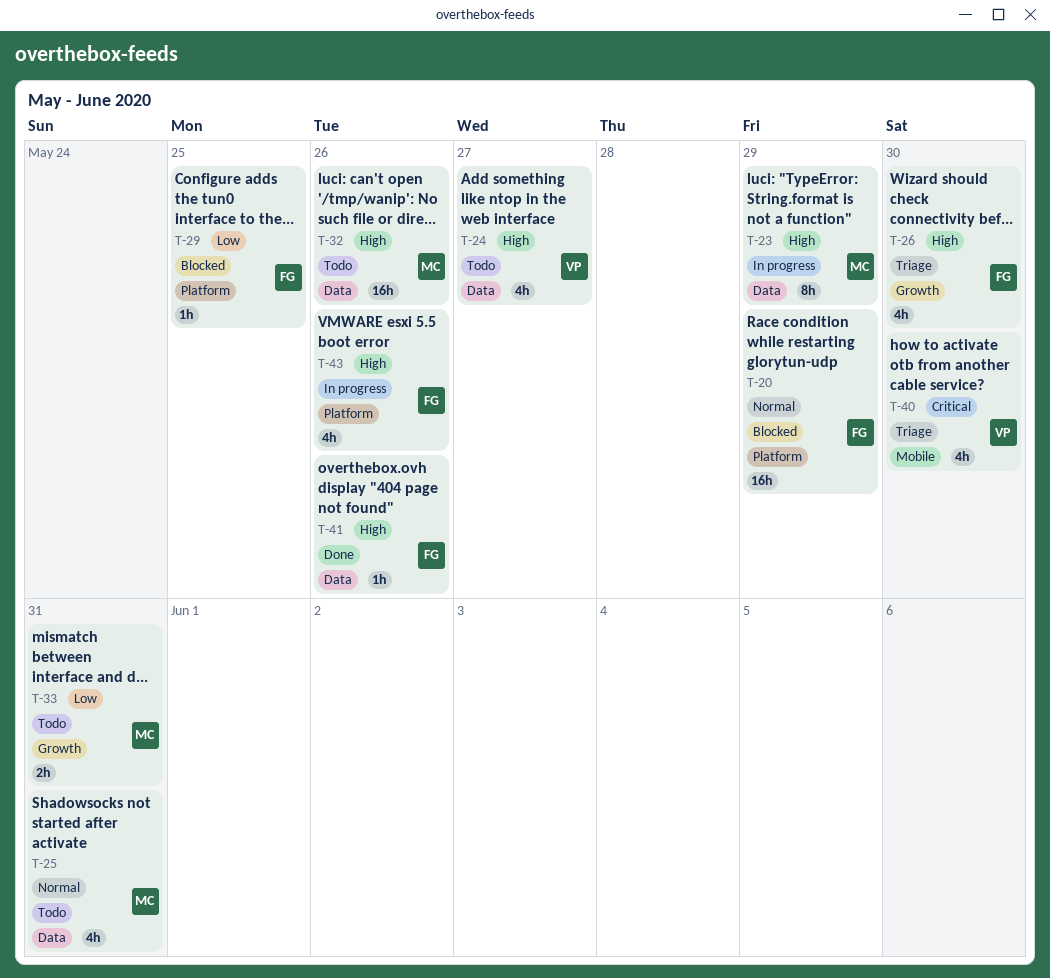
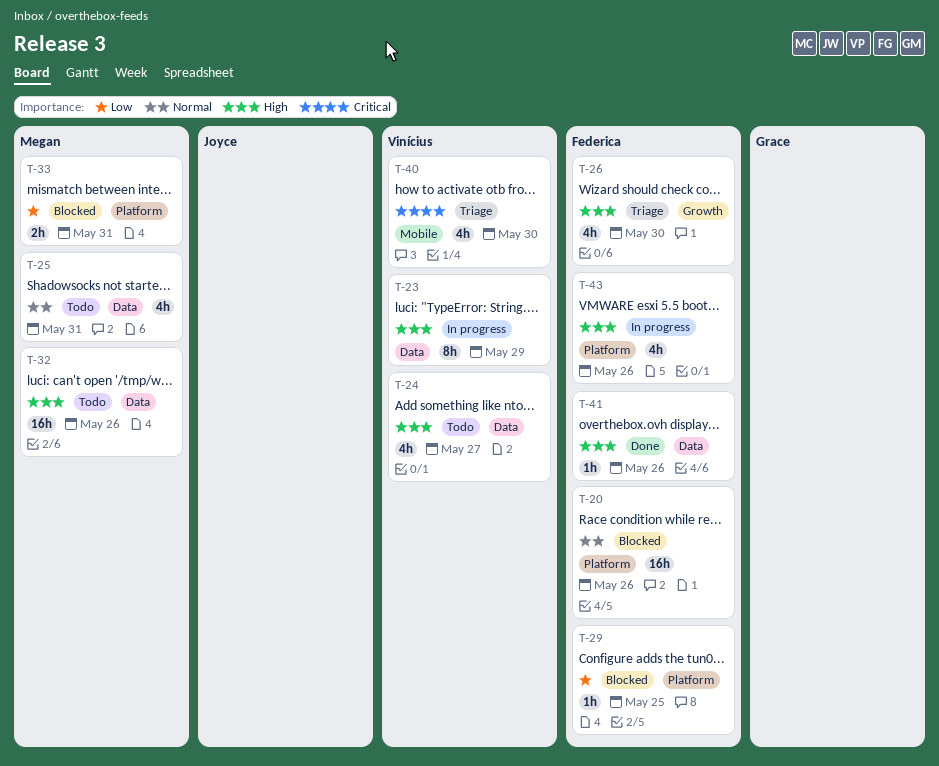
T-20, due: May 29 -> May 26
T-23, owner: Megan -> Vinícius
T-33, status: Todo -> Blocked
T-33, label: Growth -> Platform

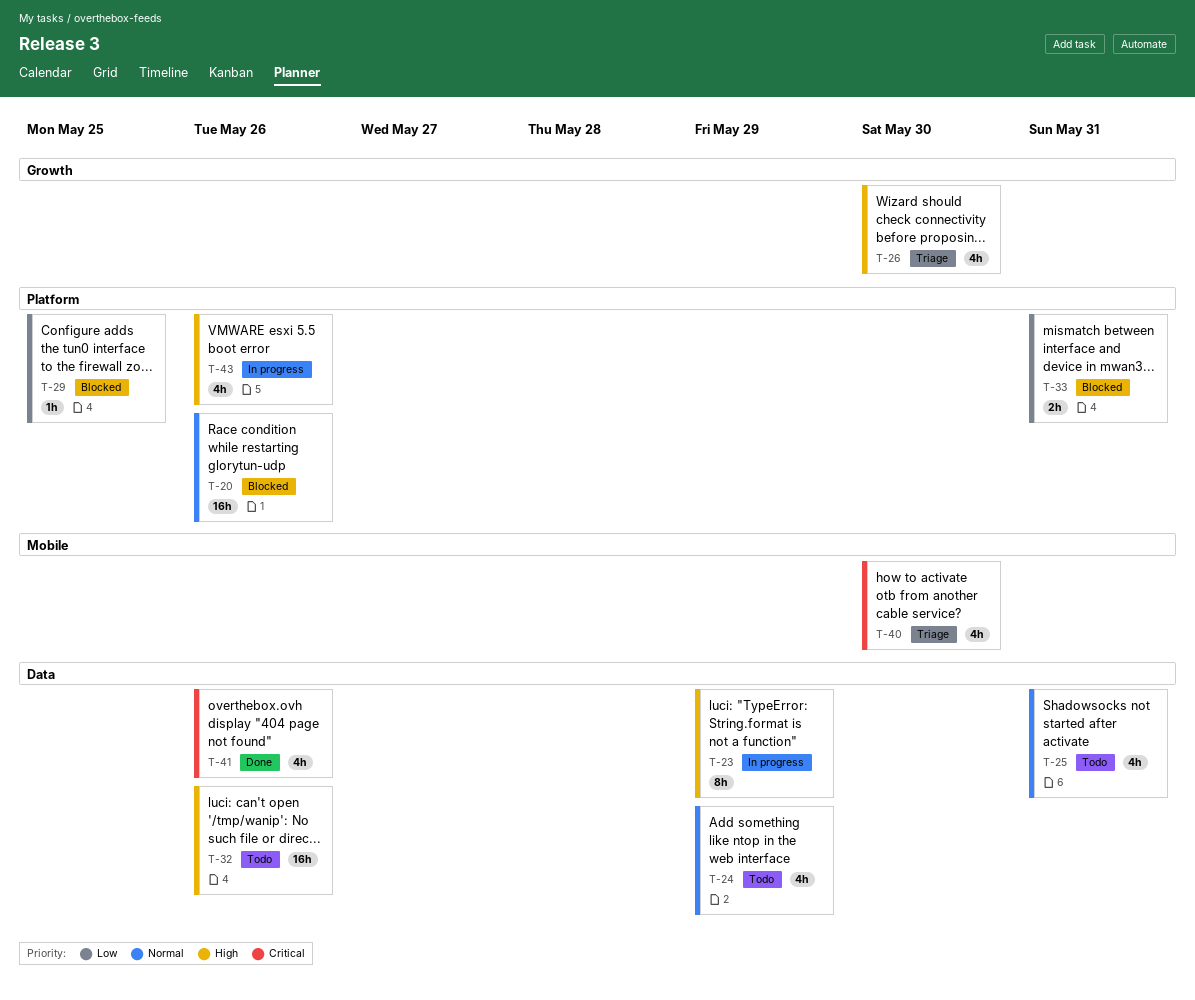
T-24, priority: High -> Normal
T-24, due: May 27 -> May 29
T-41, priority: High -> Critical
T-41, estimate: 1h -> 4h

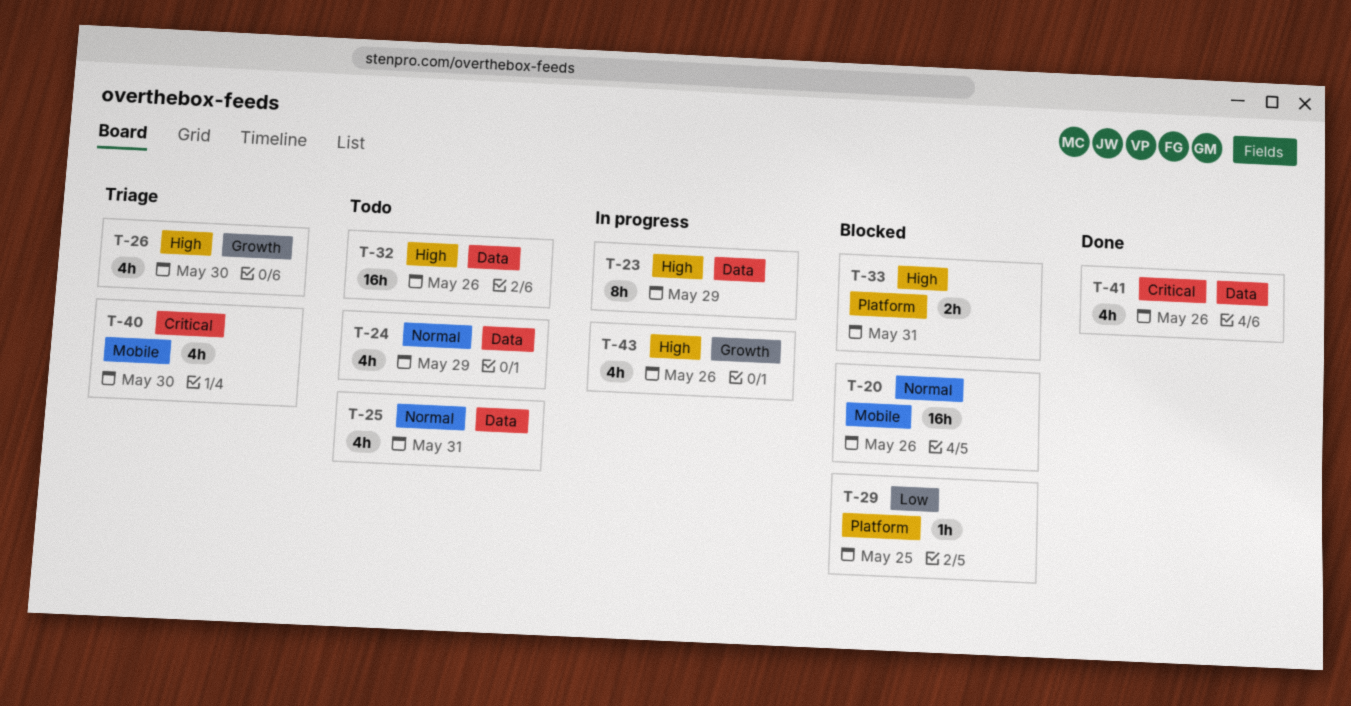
T-20, label: Platform -> Mobile
T-33, priority: Low -> High
T-43, label: Platform -> Growth

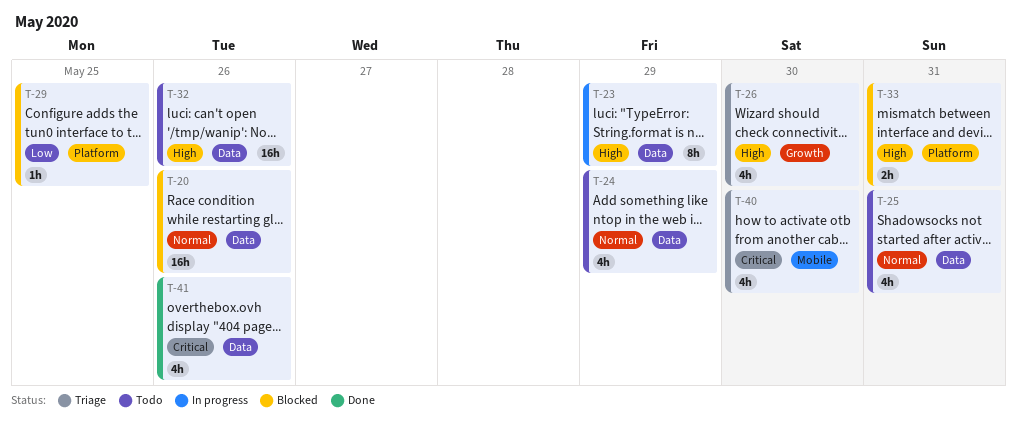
T-20, label: Mobile -> Data
T-43: present -> none

